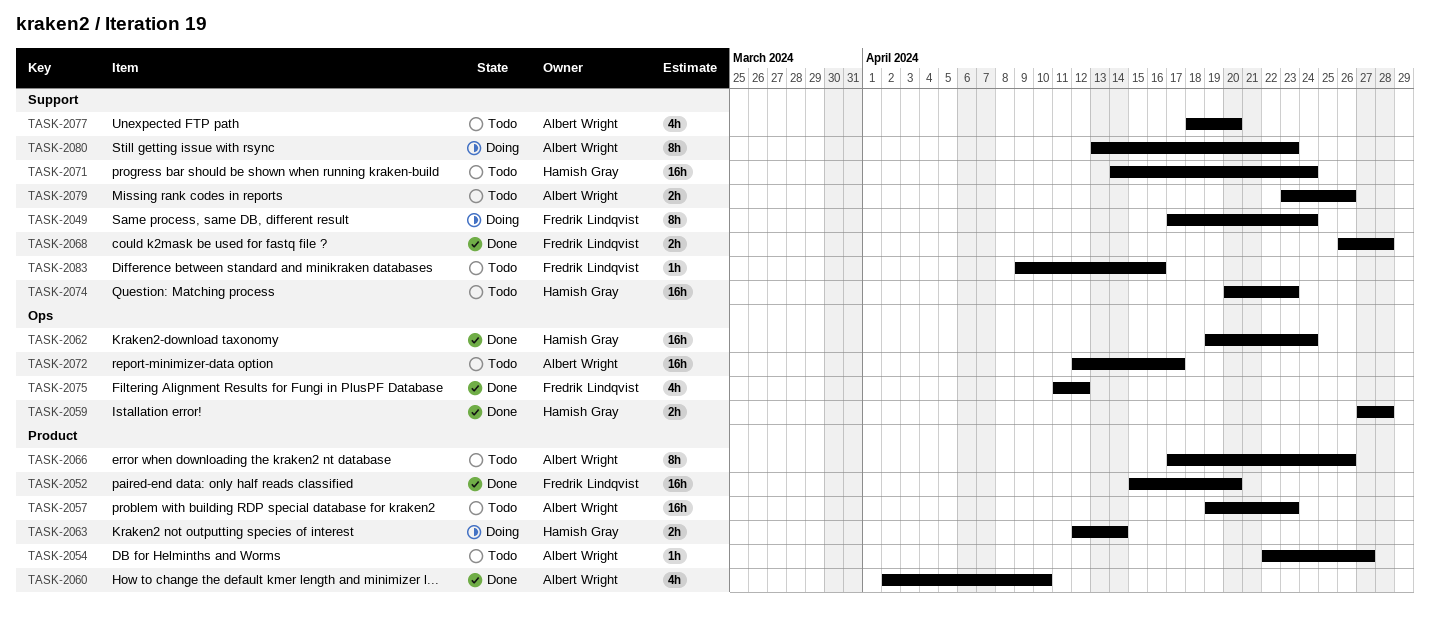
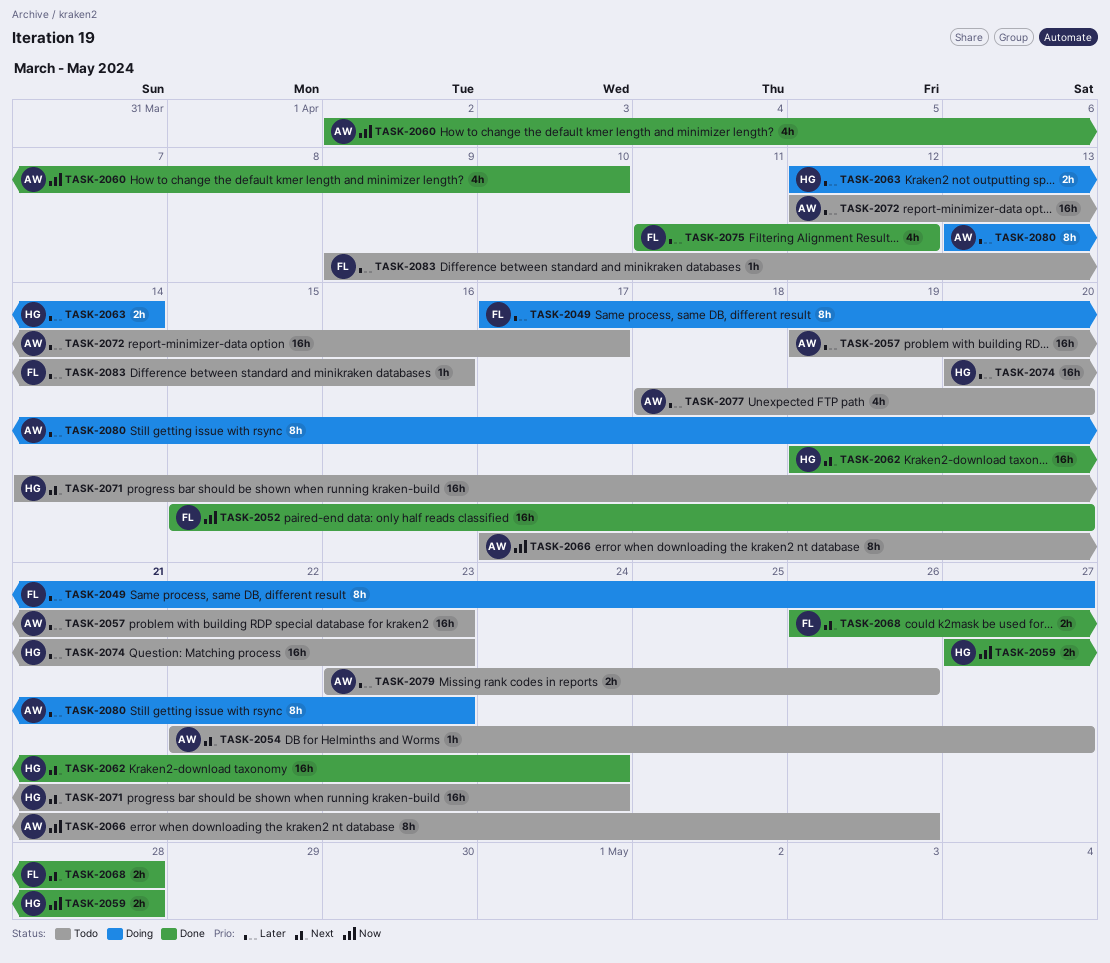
TASK-2049, due: Apr 24 -> Apr 27

